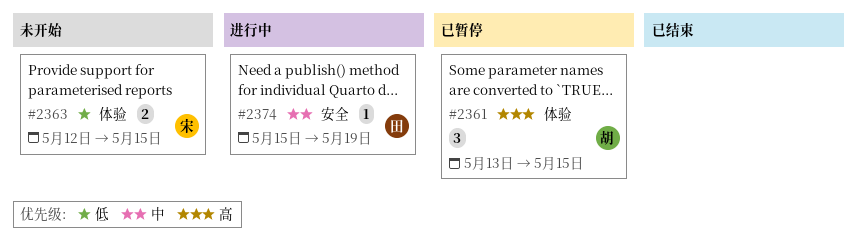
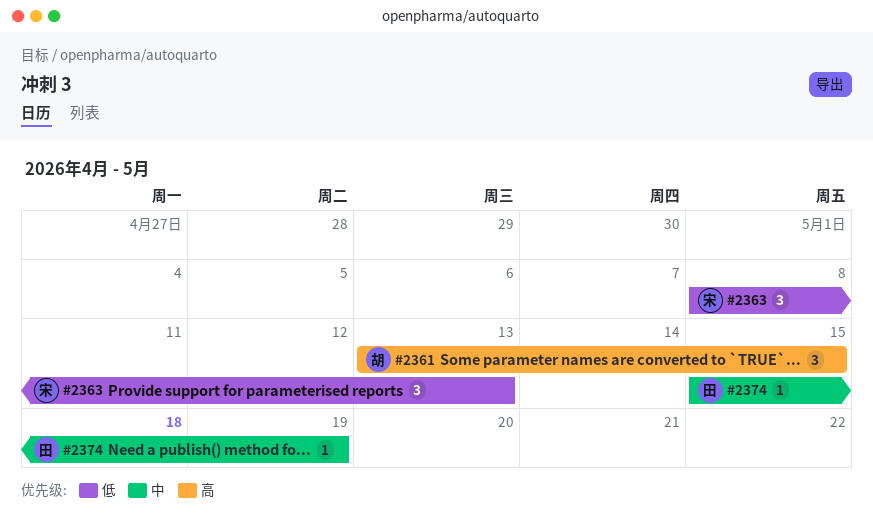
#2363, estimate: 2 -> 3
#2363, start: May 12 -> May 8
#2363, due: May 15 -> May 13

